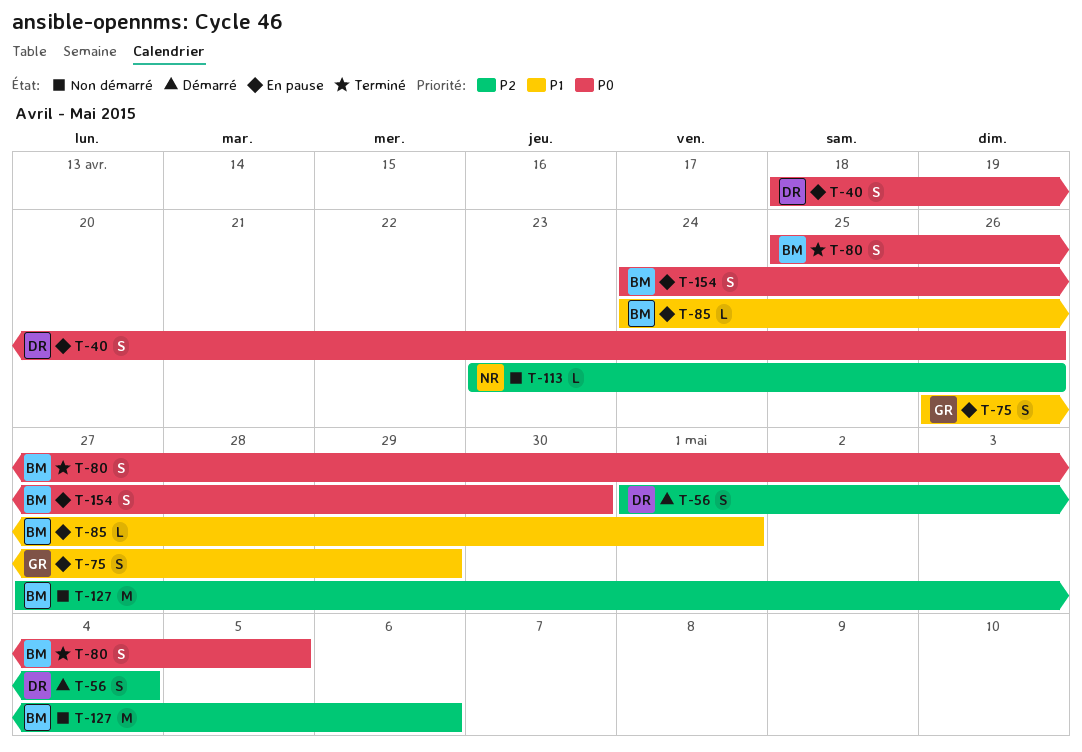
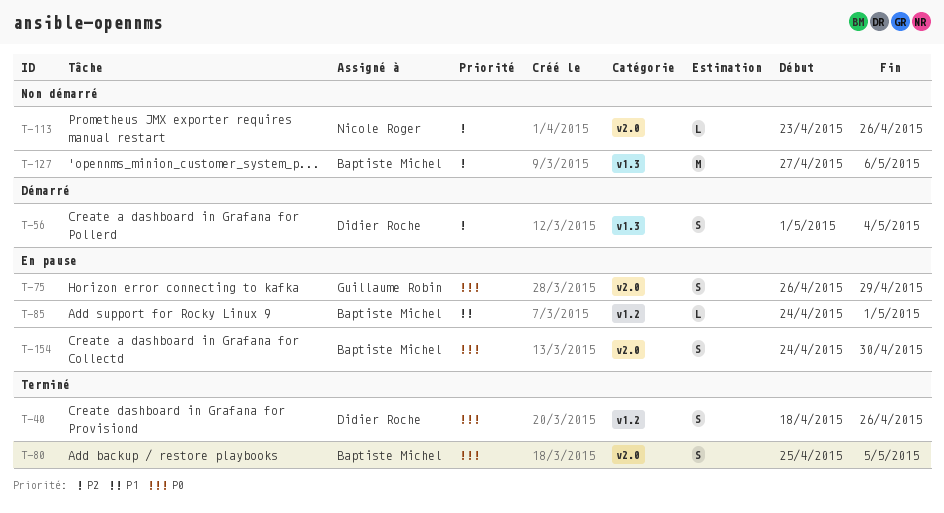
T-40, status: En pause -> Terminé
T-75, priority: P1 -> P0

